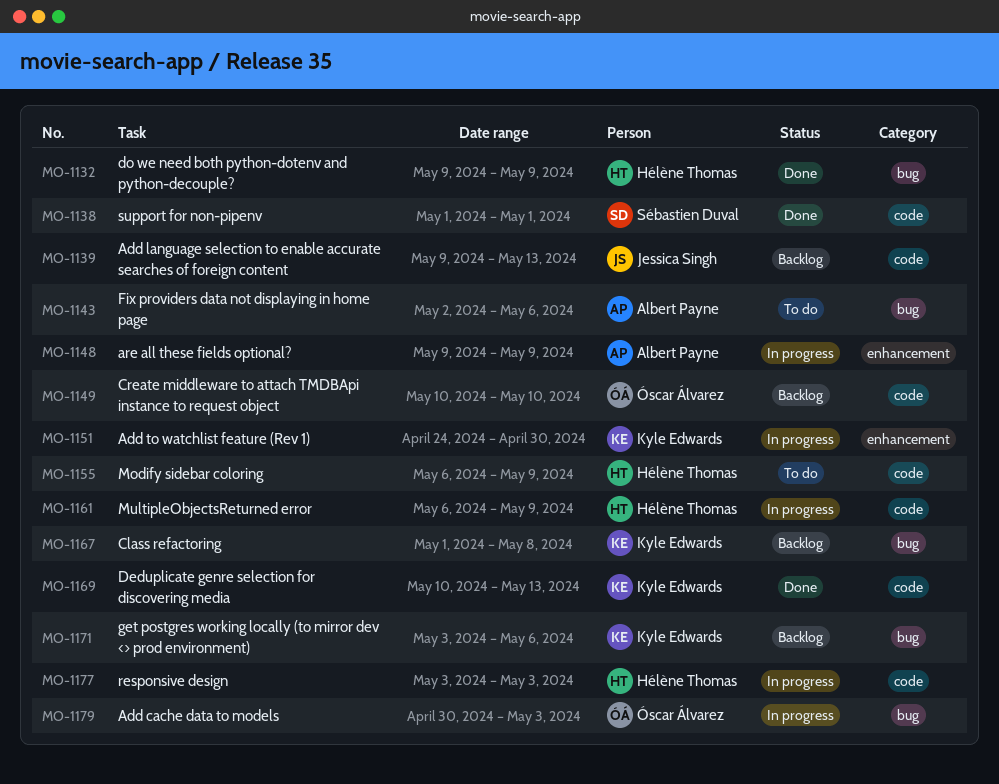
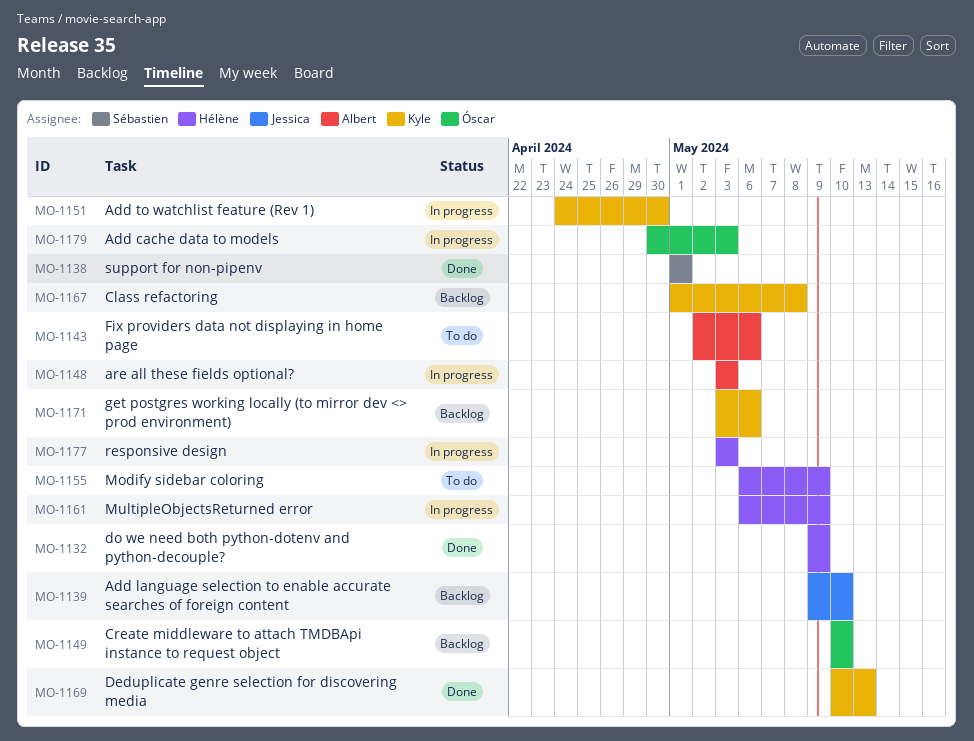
MO-1139, due: May 13 -> May 10
MO-1148, start: May 9 -> May 3
MO-1148, due: May 9 -> May 3

